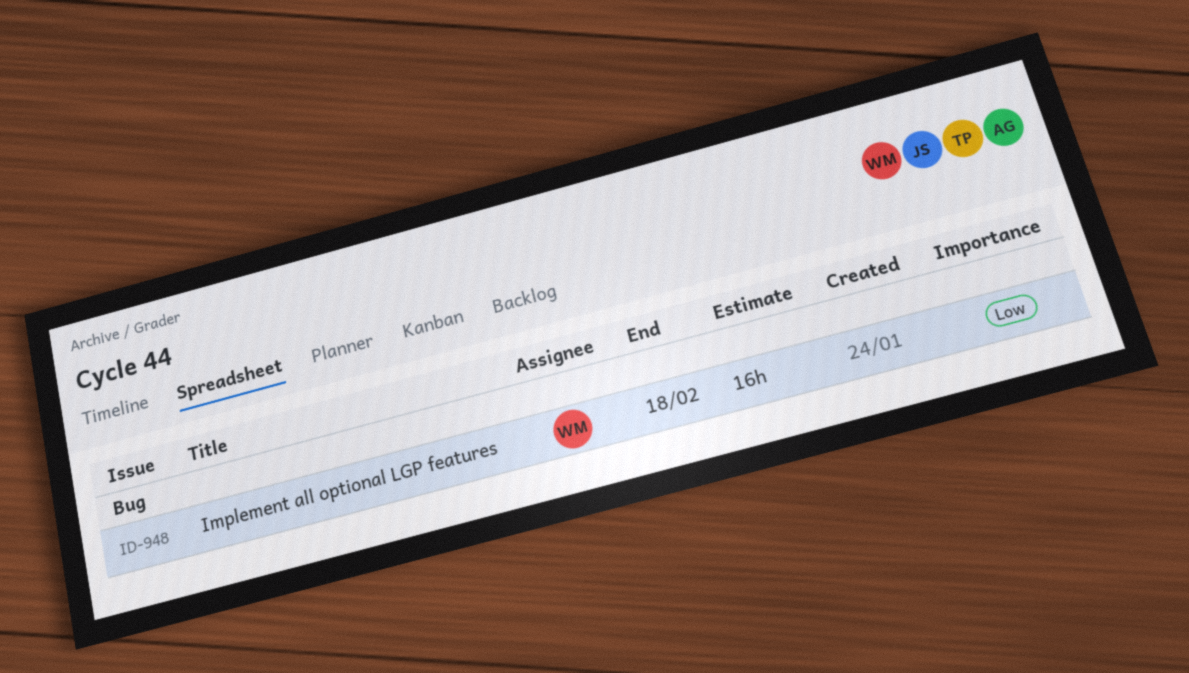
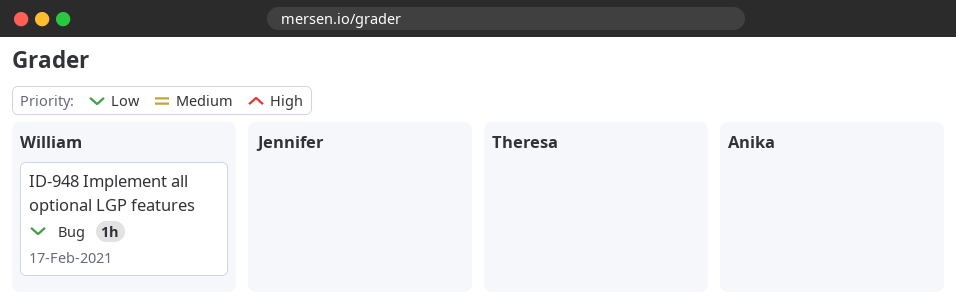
ID-948, estimate: 16h -> 1h
ID-948, due: Feb 18 -> Feb 17

